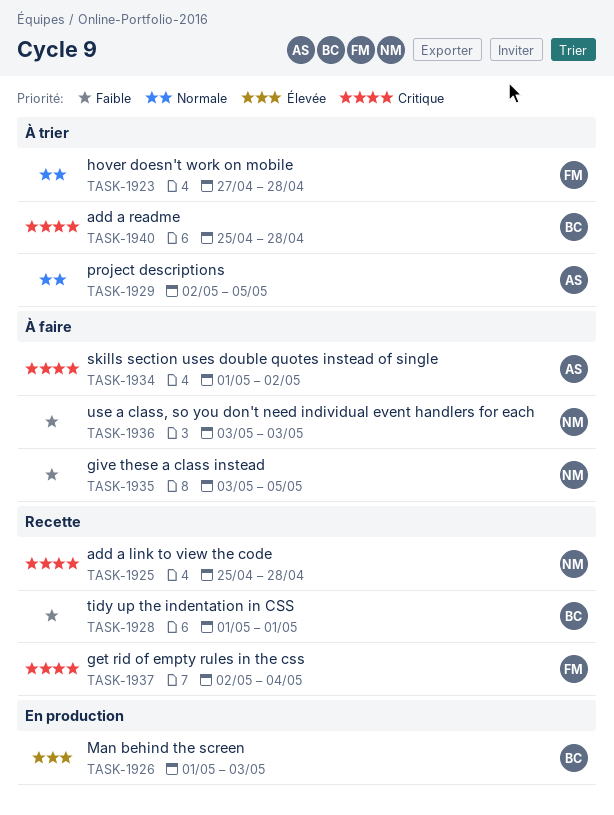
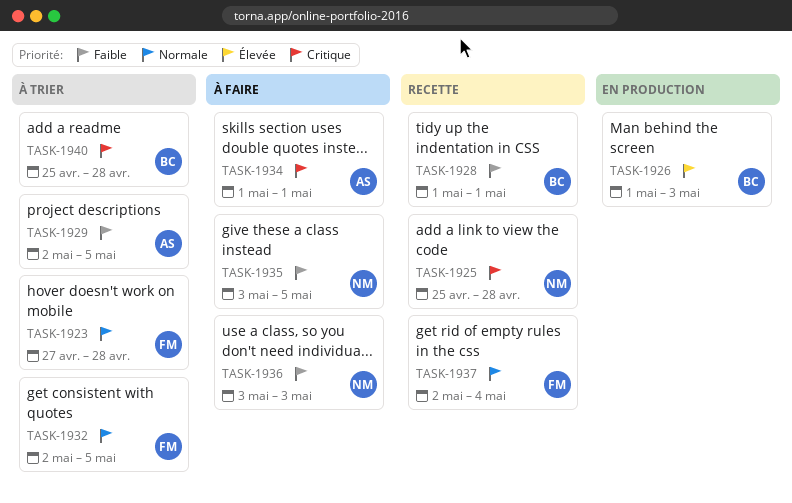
TASK-1929, priority: Normale -> Faible
TASK-1932: none -> present
TASK-1934, due: May 2 -> May 1
TASK-1937, priority: Critique -> Normale

